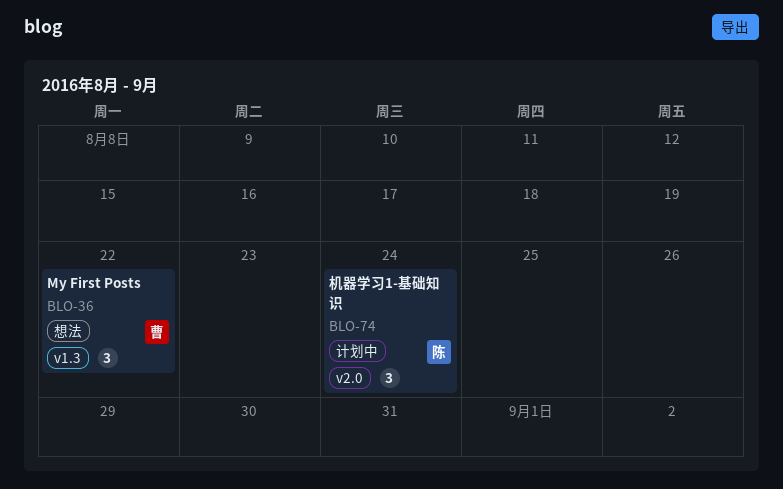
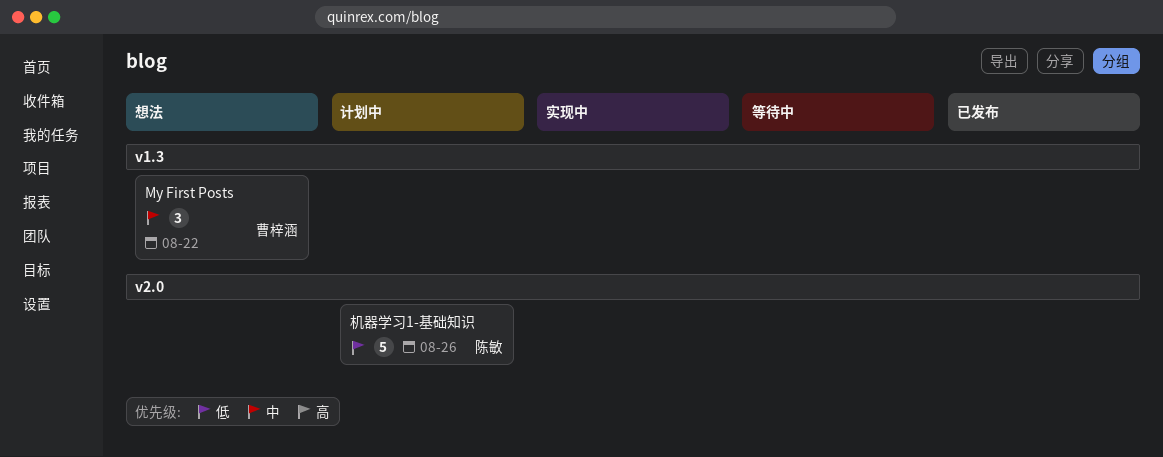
机器学习1-基础知识, estimate: 3 -> 5
机器学习1-基础知识, due: Aug 24 -> Aug 26

